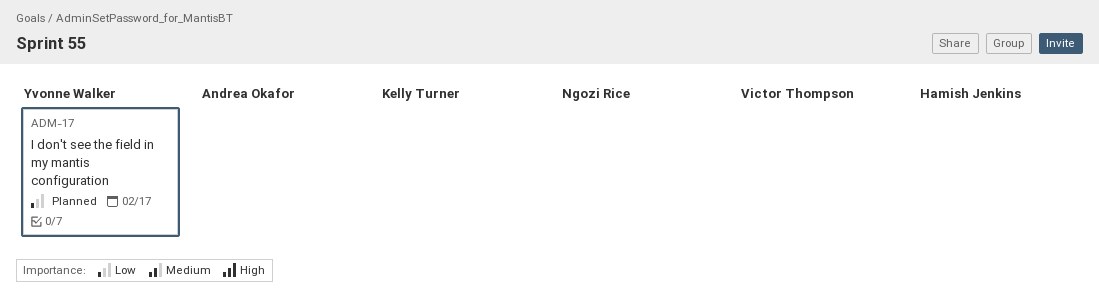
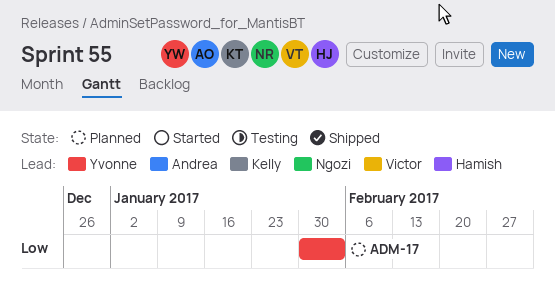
ADM-17, due: Feb 17 -> Feb 3

